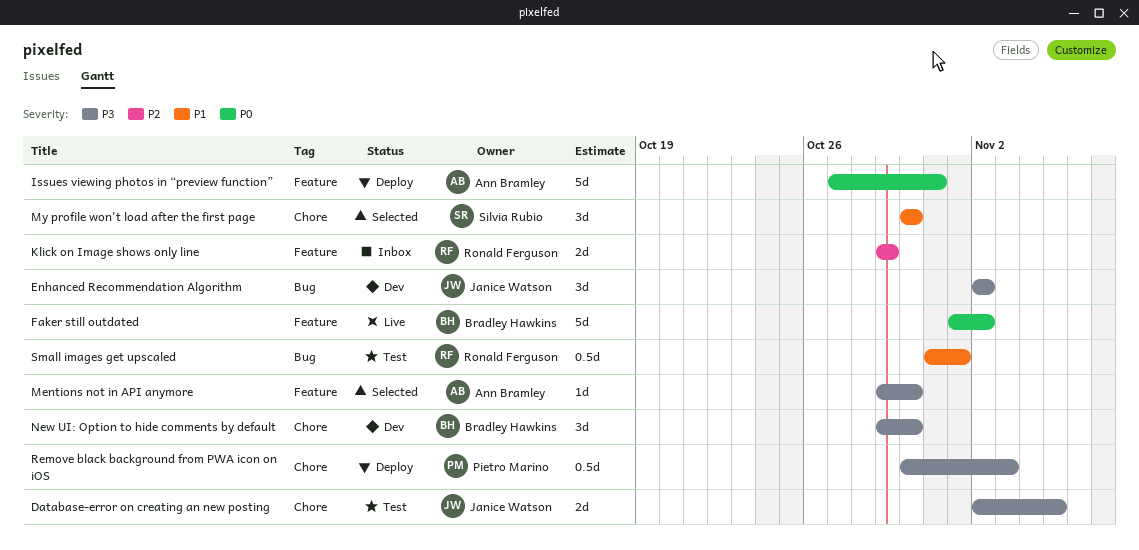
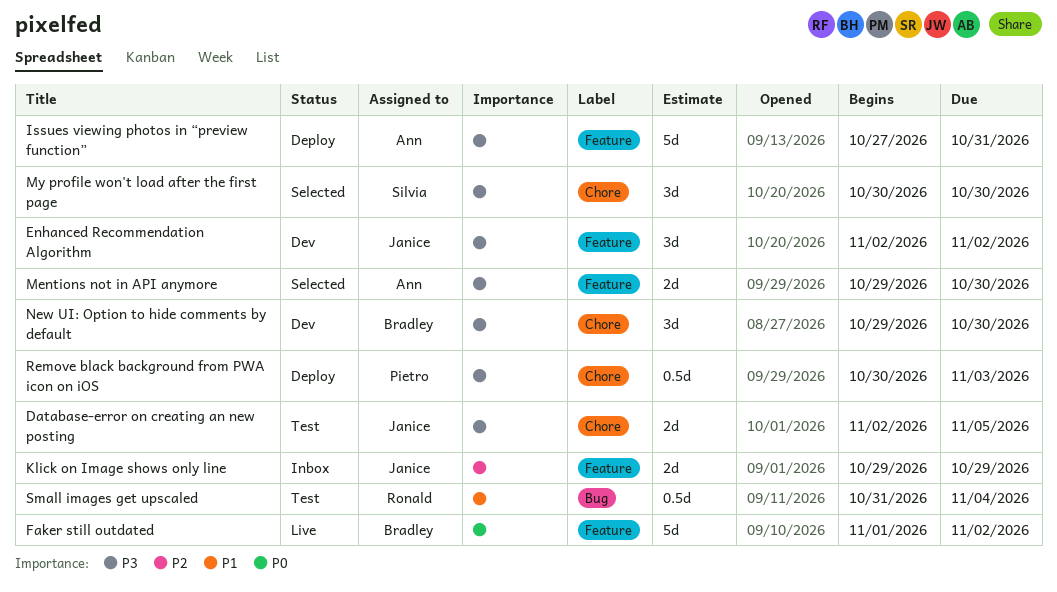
Enhanced Recommendation Algorithm, label: Bug -> Feature
Issues viewing photos in “preview function”, priority: P0 -> P3
Klick on Image shows only line, owner: Ronald Ferguson -> Janice Watson
Mentions not in API anymore, estimate: 1d -> 2d
My profile won't load after the first page, priority: P1 -> P3
Small images get upscaled, due: Nov 1 -> Nov 4

